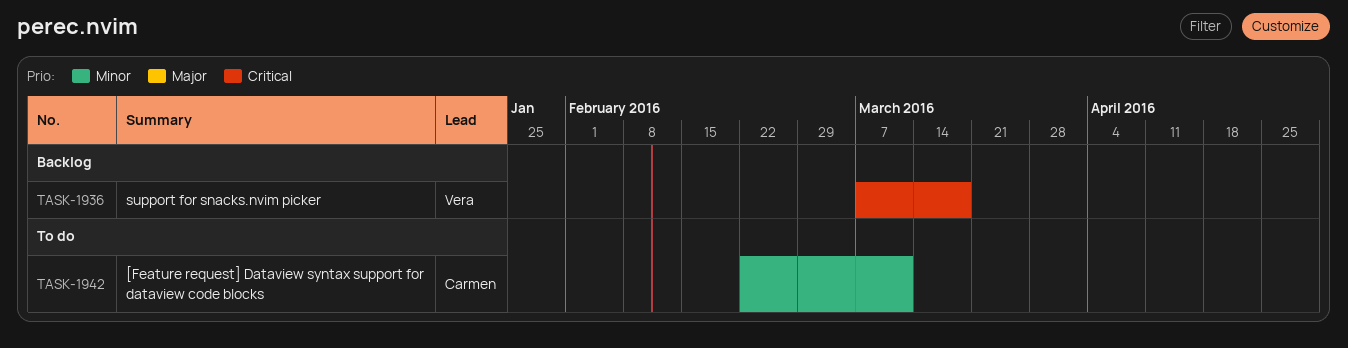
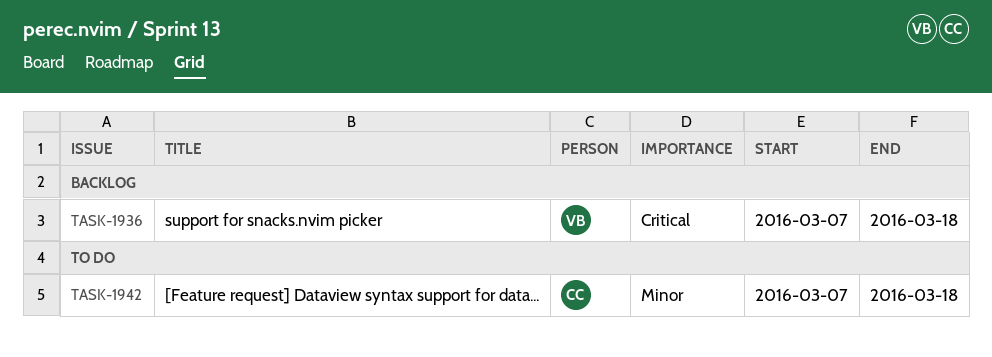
TASK-1942, start: Feb 22 -> Mar 7
TASK-1942, due: Mar 11 -> Mar 18

